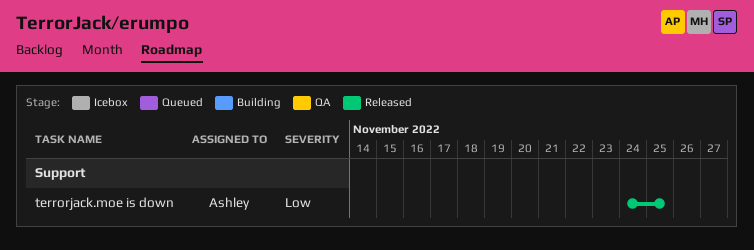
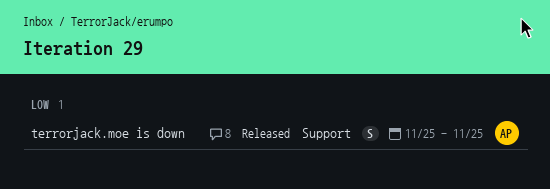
terrorjack.moe is down, start: Nov 24 -> Nov 25

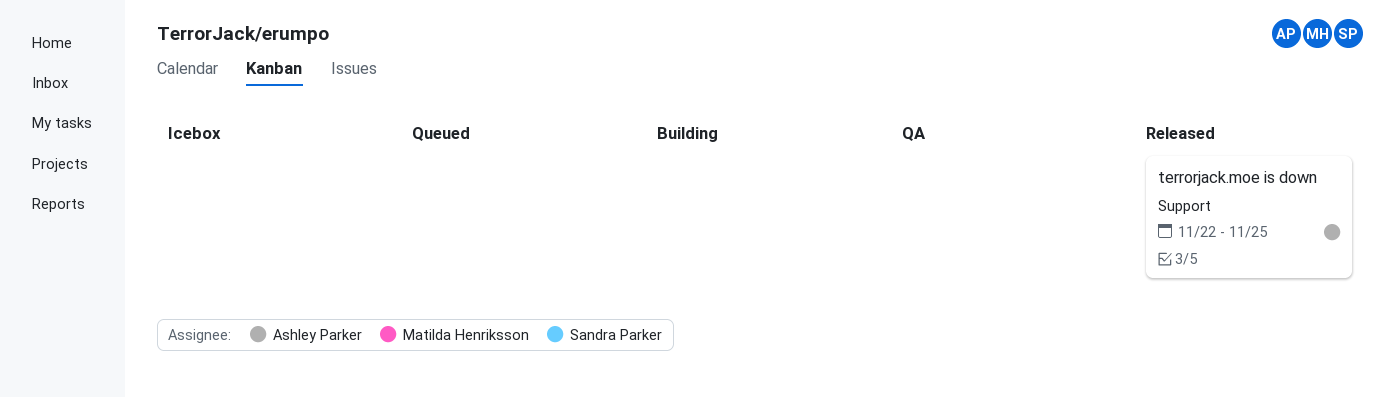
terrorjack.moe is down, start: Nov 25 -> Nov 22

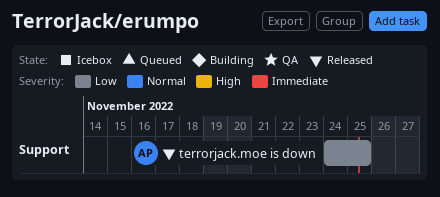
terrorjack.moe is down, start: Nov 22 -> Nov 24

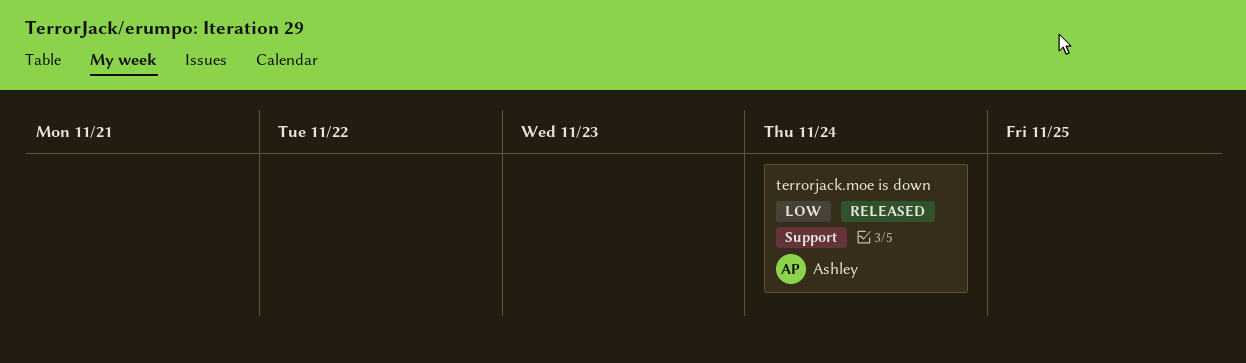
terrorjack.moe is down, due: Nov 25 -> Nov 24

